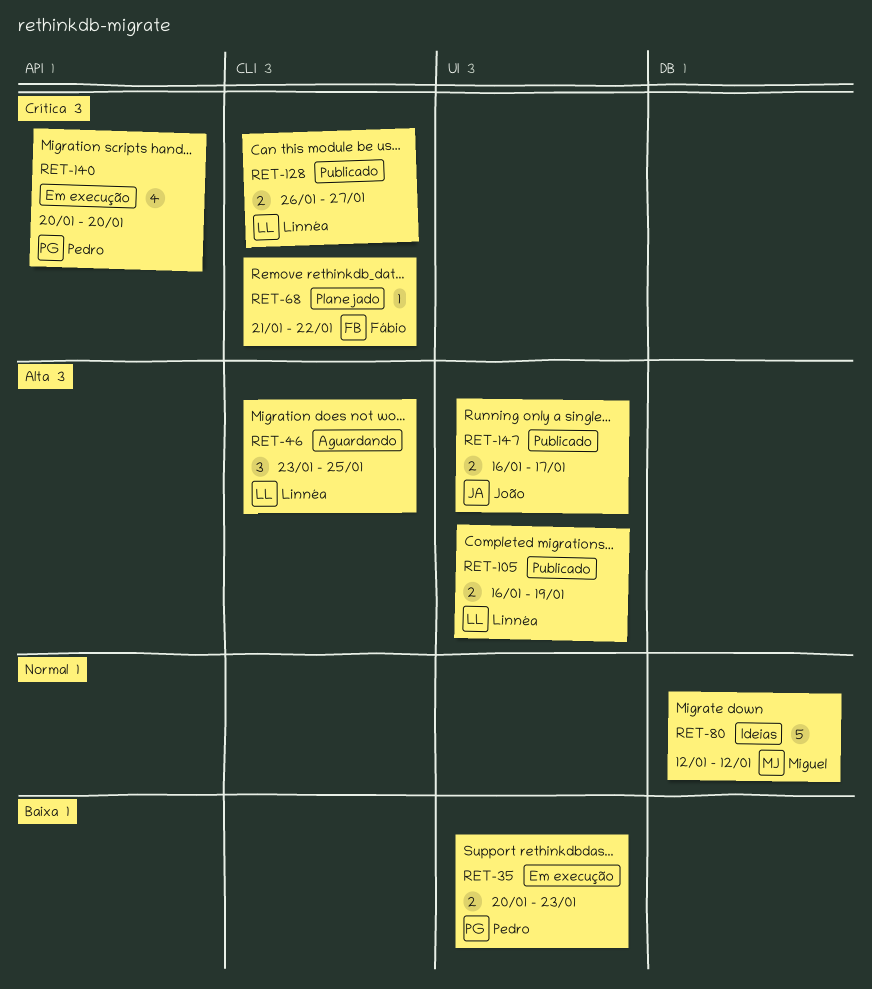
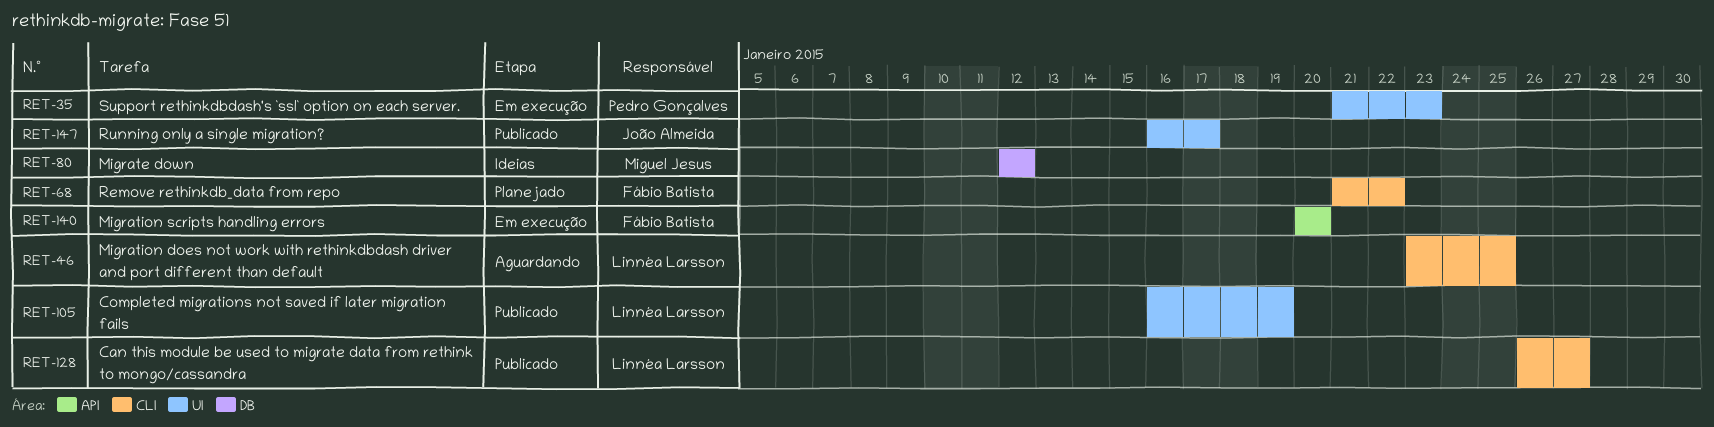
RET-35, start: Jan 20 -> Jan 21
RET-140, owner: Pedro Gonçalves -> Fábio Batista

